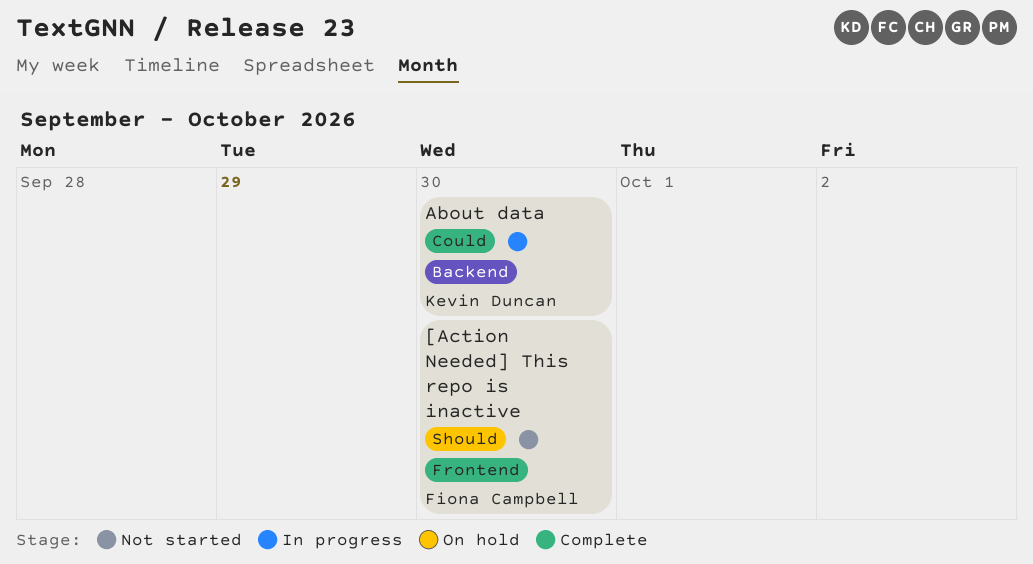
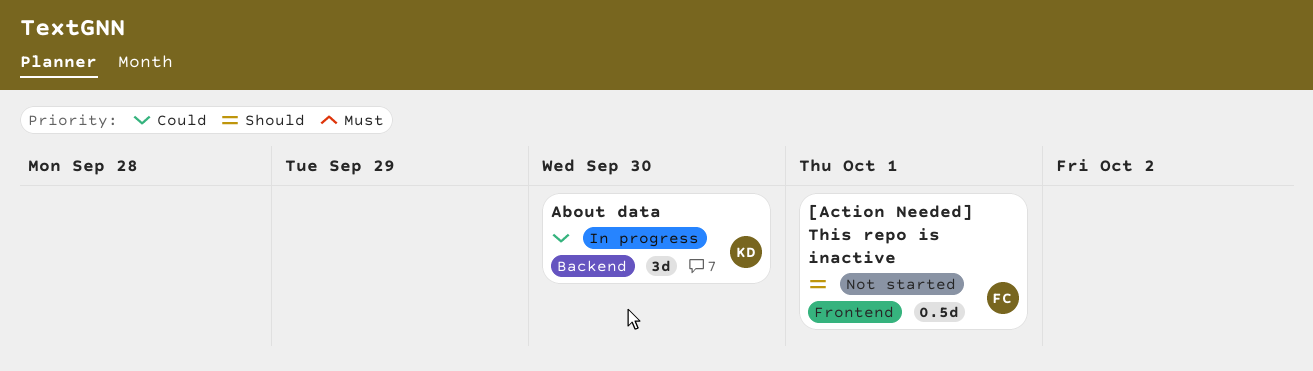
[Action Needed] This repo is inactive, due: Sep 30 -> Oct 1

